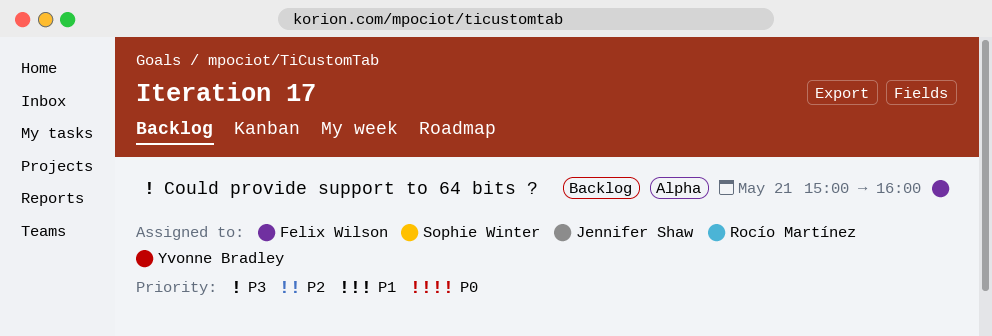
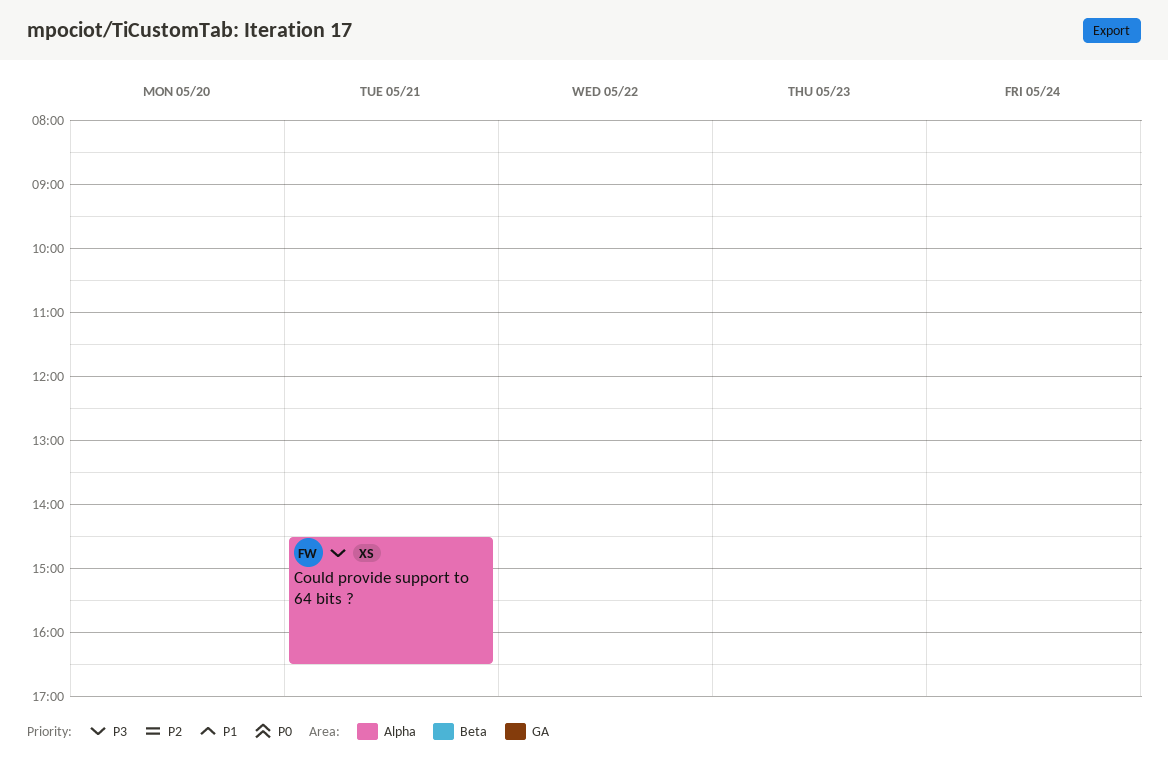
Could provide support to 64 bits ?, begins: 15:00 -> 14:30
Could provide support to 64 bits ?, ends: 16:00 -> 16:30

